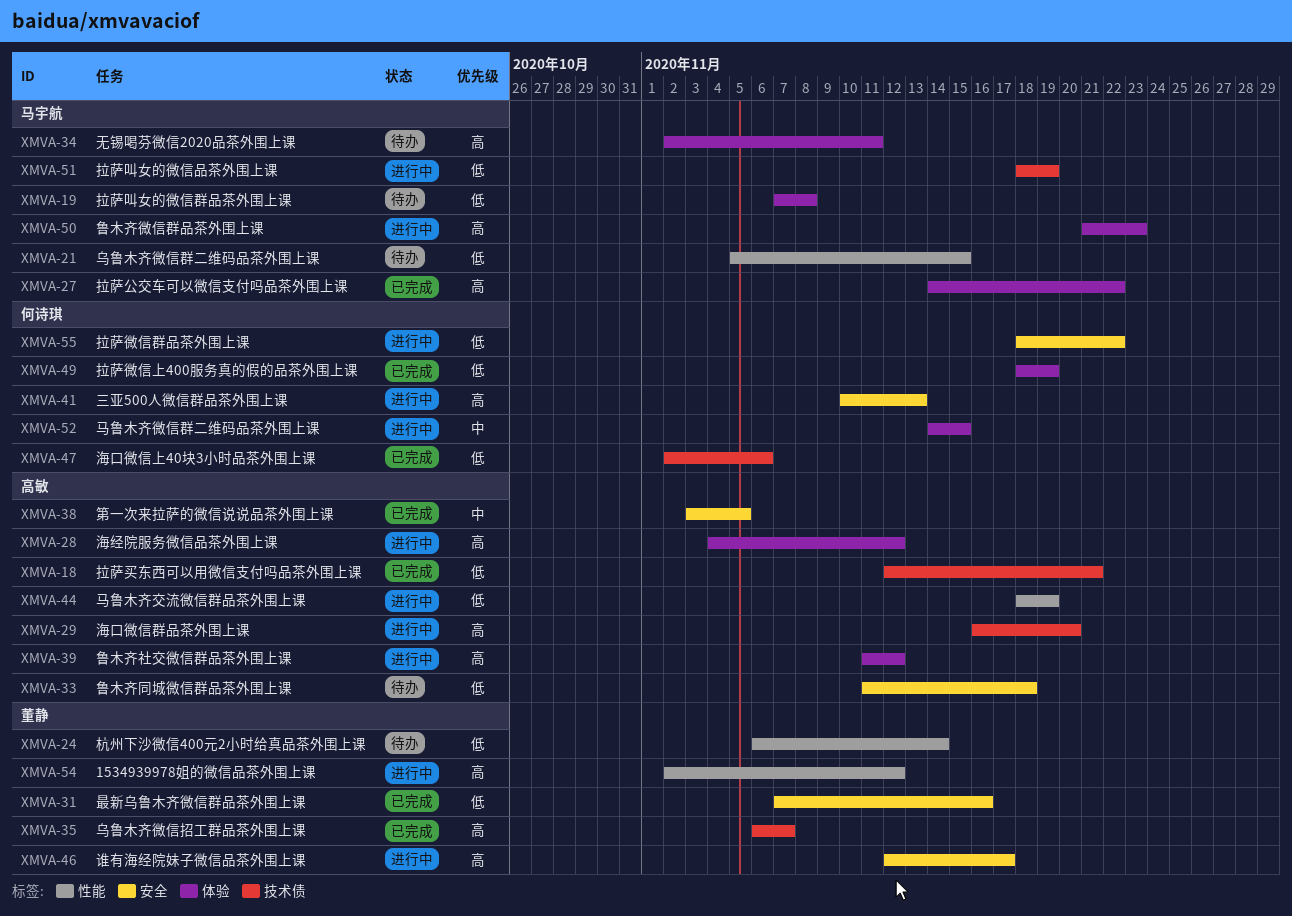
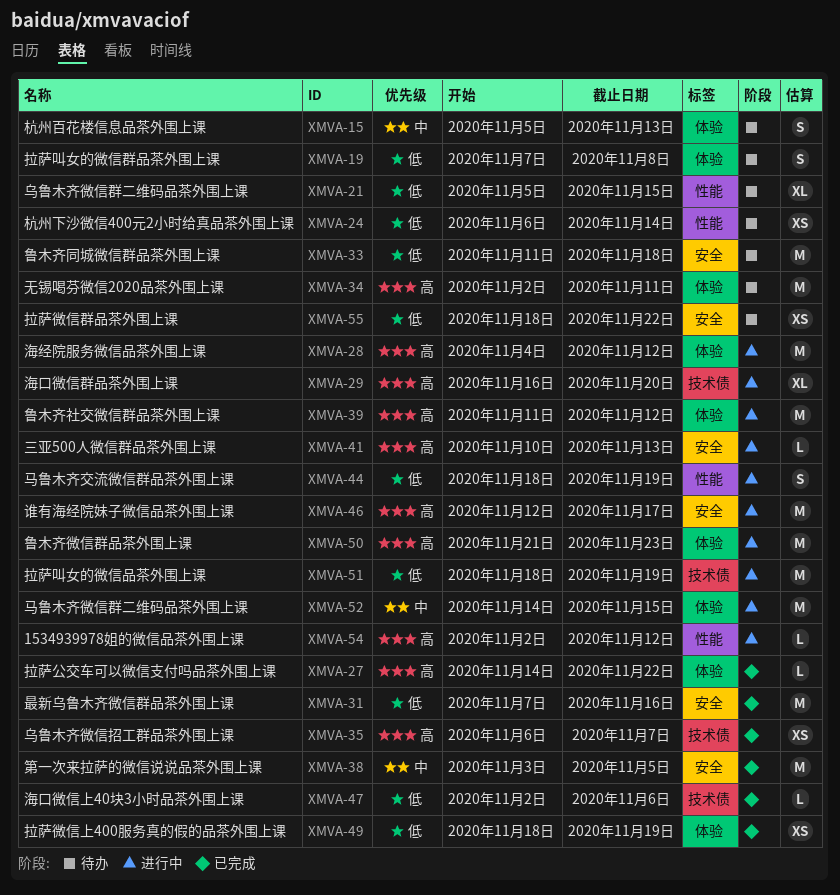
XMVA-15: none -> present
XMVA-18: present -> none
XMVA-55, status: 进行中 -> 待办

